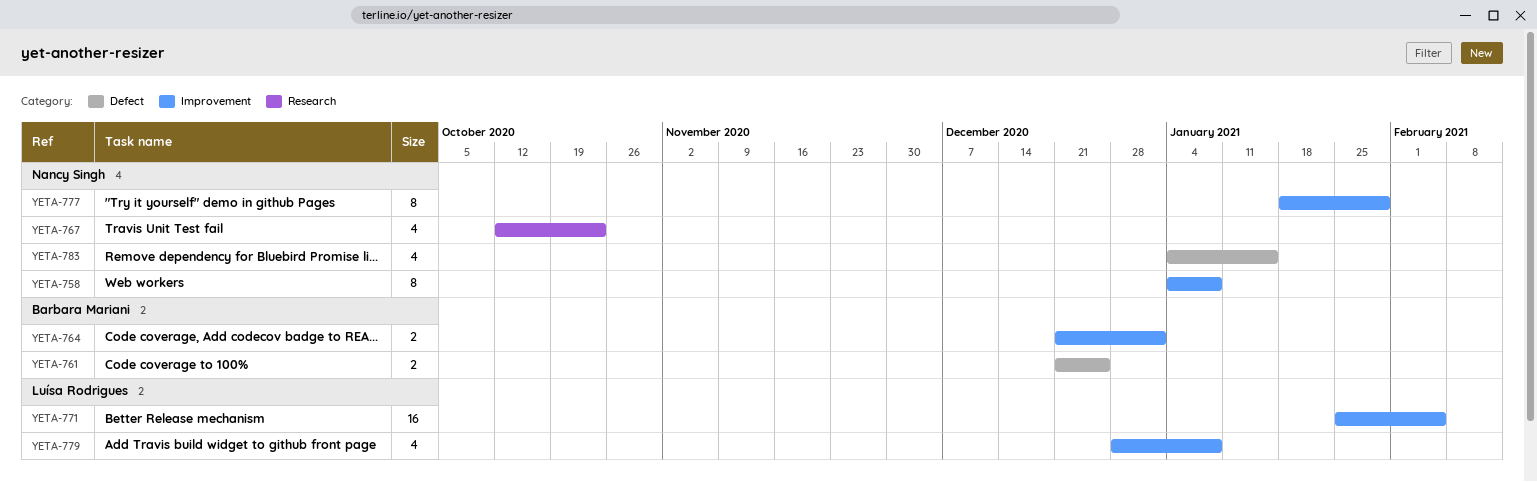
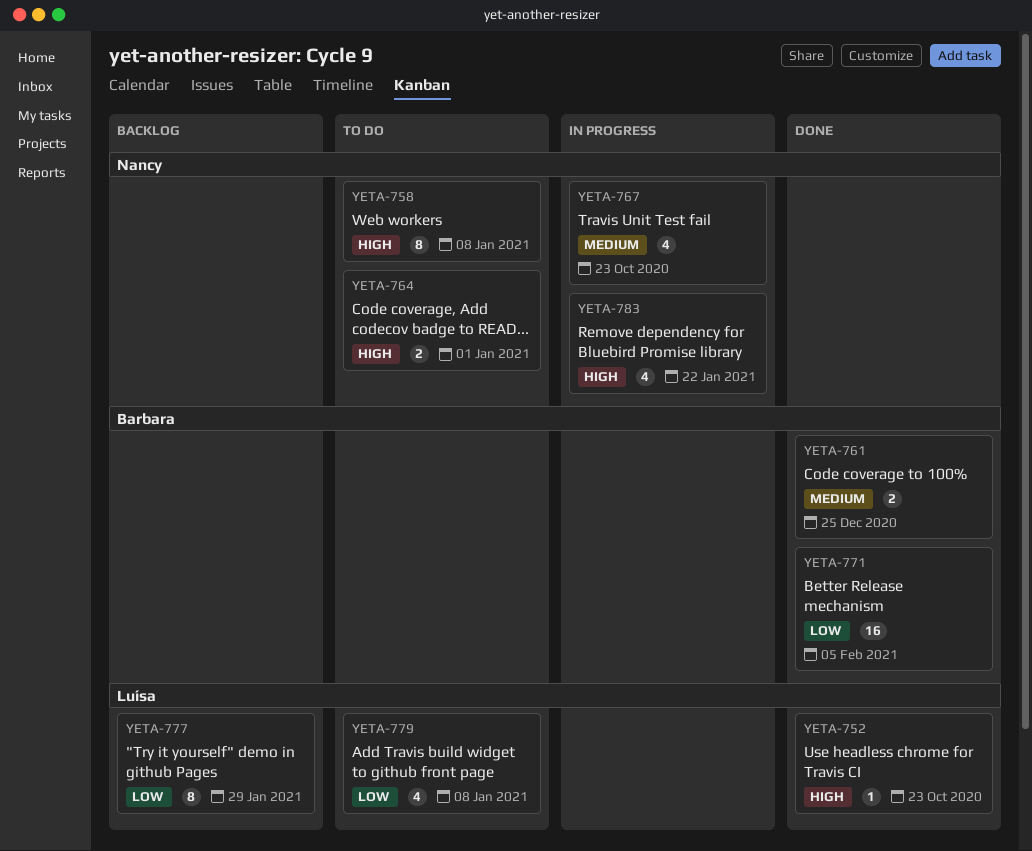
YETA-752: none -> present
YETA-764, owner: Barbara Mariani -> Nancy Singh
YETA-771, owner: Luísa Rodrigues -> Barbara Mariani
YETA-777, owner: Nancy Singh -> Luísa Rodrigues
YETA-783, due: Jan 15 -> Jan 22

